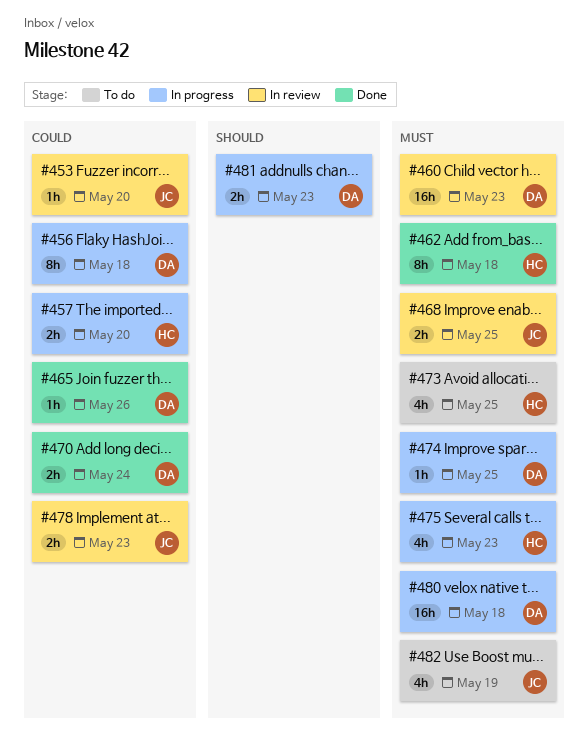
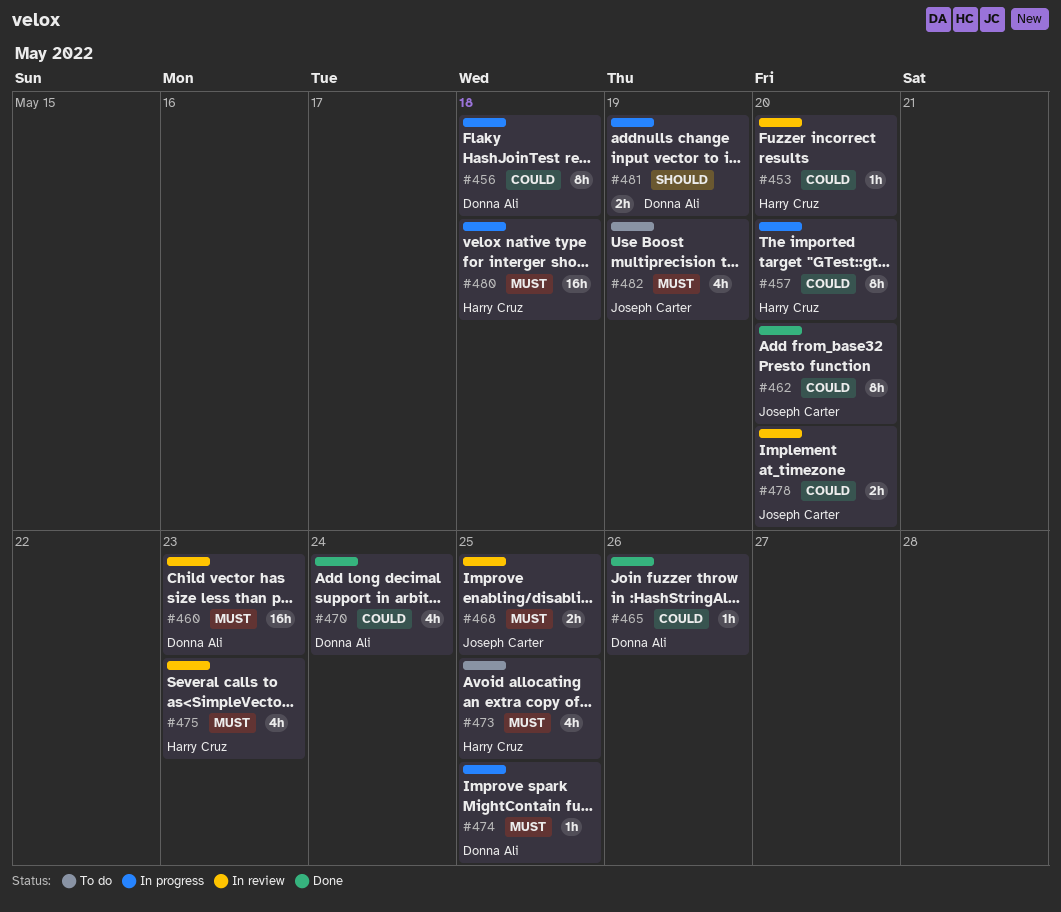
#453, owner: Joseph Carter -> Harry Cruz
#457, estimate: 2h -> 8h
#462, owner: Harry Cruz -> Joseph Carter
#462, priority: Must -> Could
#462, due: May 18 -> May 20
#470, estimate: 2h -> 4h
#475, status: In progress -> In review
#478, due: May 23 -> May 20
#480, owner: Donna Ali -> Harry Cruz
#481, due: May 23 -> May 19

